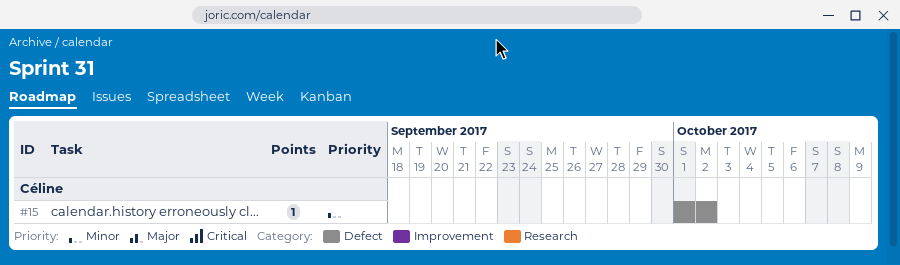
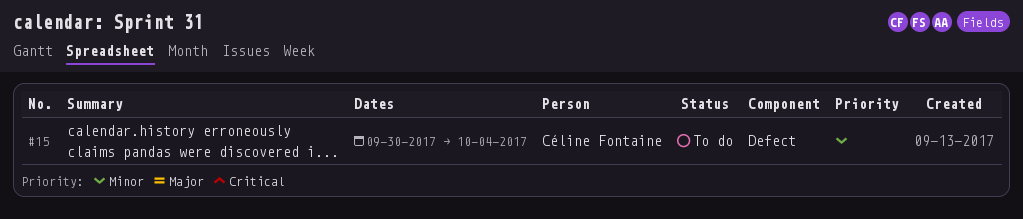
#15, start: Oct 1 -> Sep 30
#15, due: Oct 2 -> Oct 4

